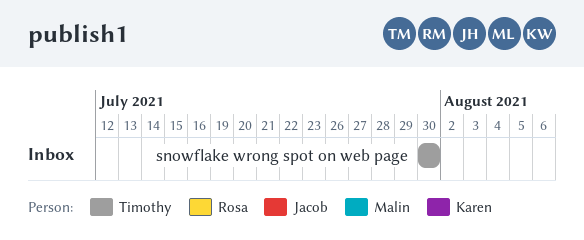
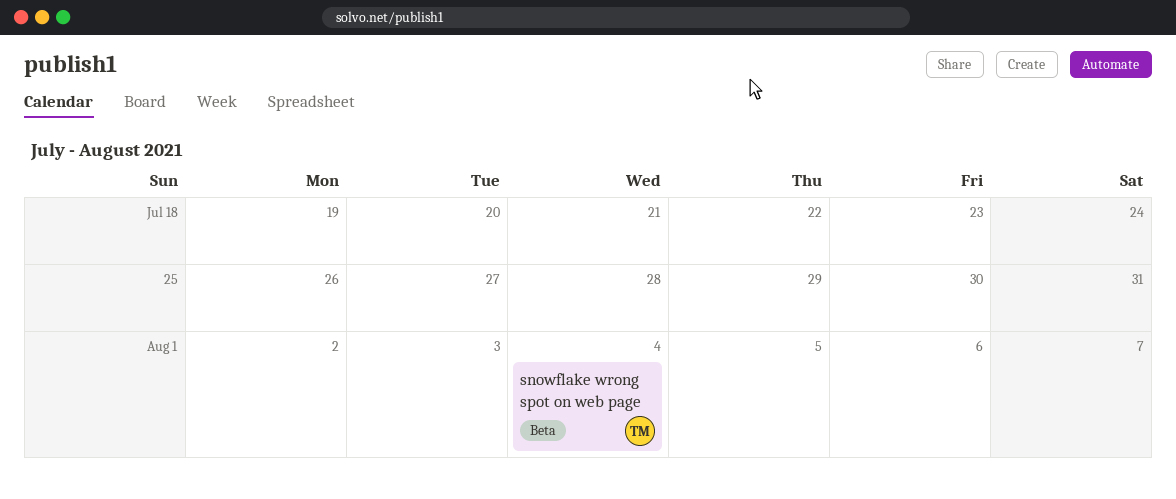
snowflake wrong spot on web page, due: Jul 30 -> Aug 4

